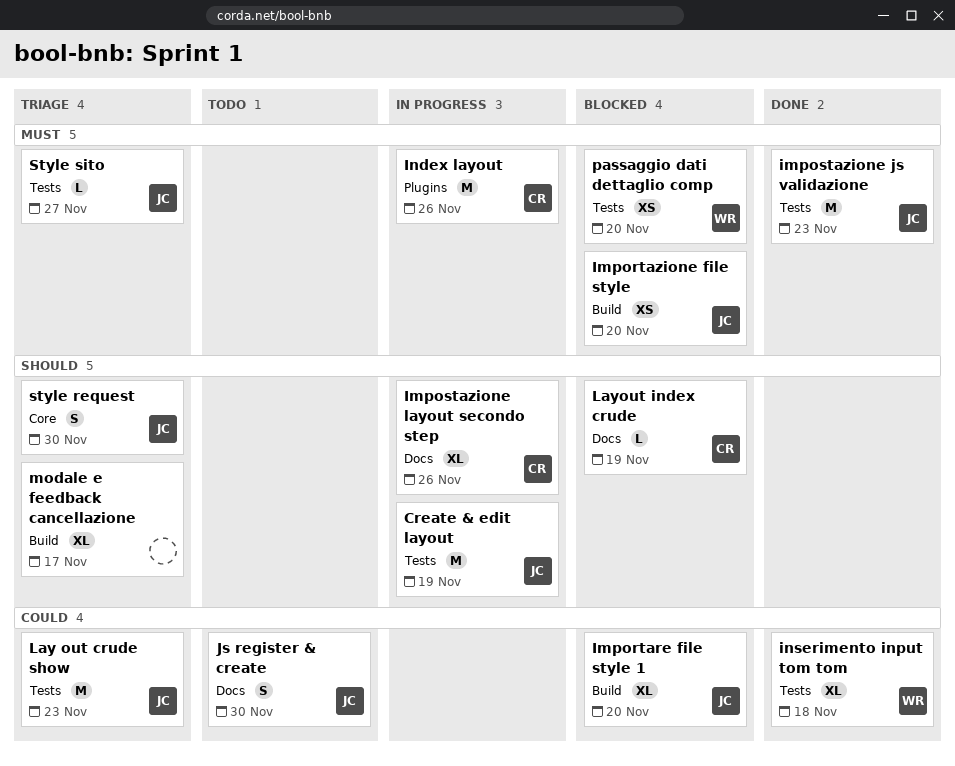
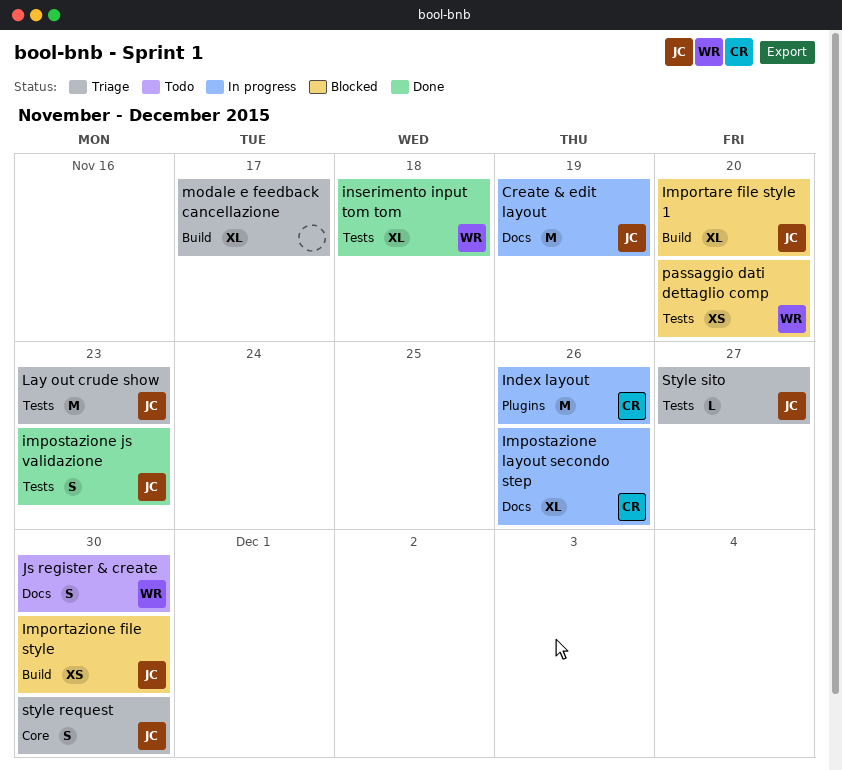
Create & edit layout, label: Tests -> Docs
Importazione file style, due: Nov 20 -> Nov 30
impostazione js validazione, estimate: M -> S
Js register & create, owner: JC -> WR
Layout index crude: present -> none

